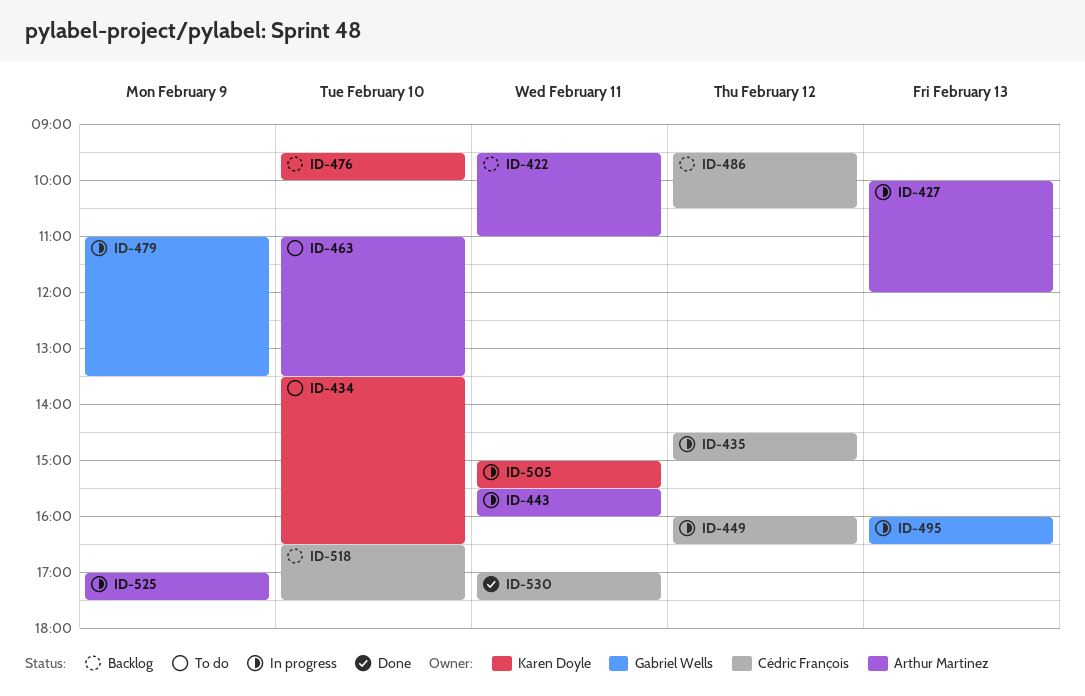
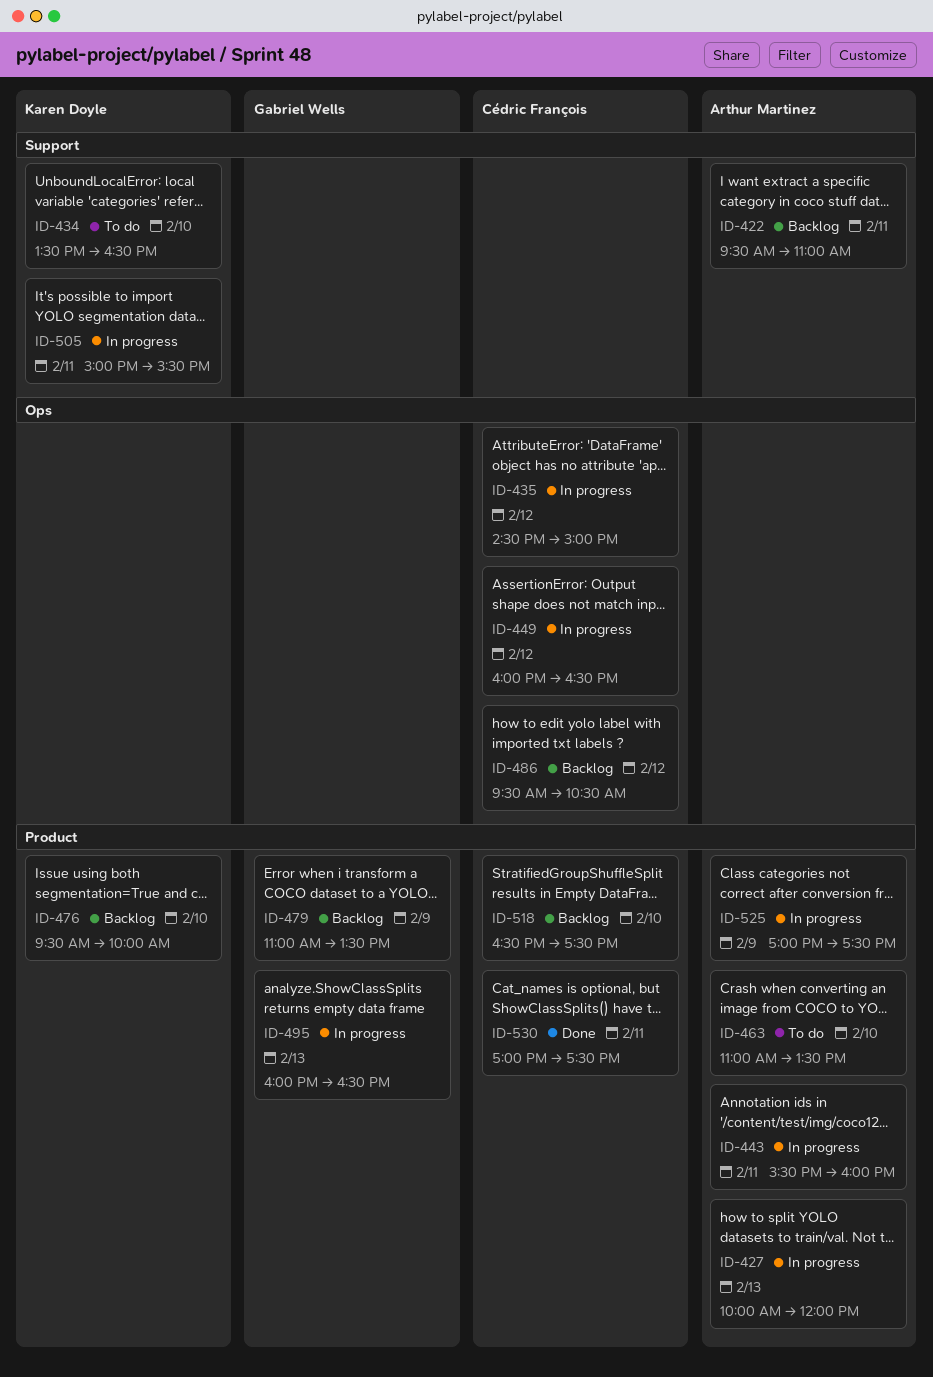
ID-479, status: In progress -> Backlog

